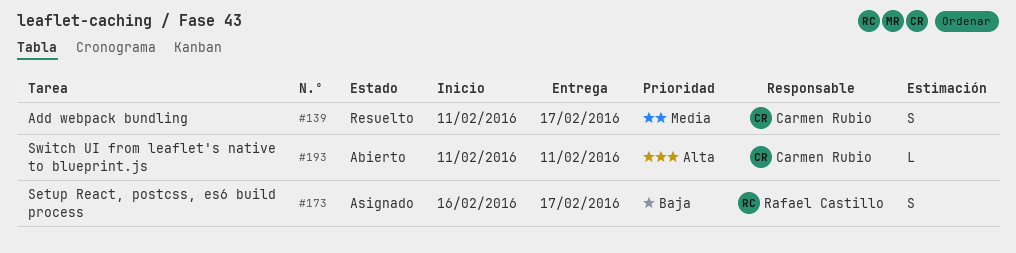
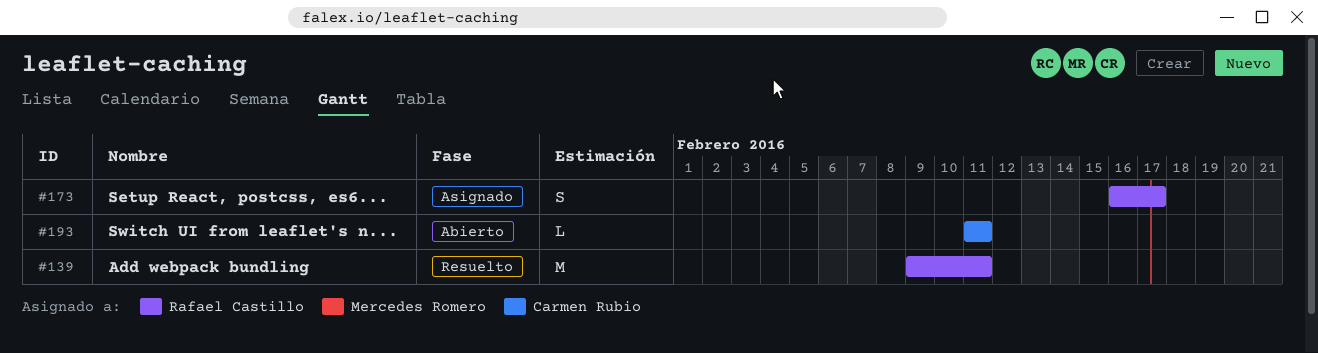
#139, owner: Carmen Rubio -> Rafael Castillo
#139, estimate: S -> M
#139, start: Feb 11 -> Feb 9
#139, due: Feb 17 -> Feb 11

